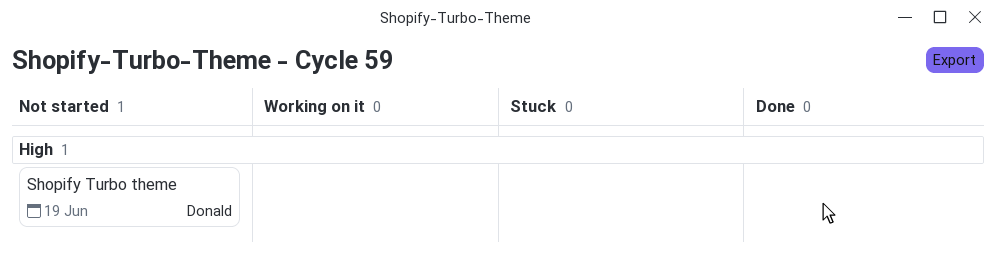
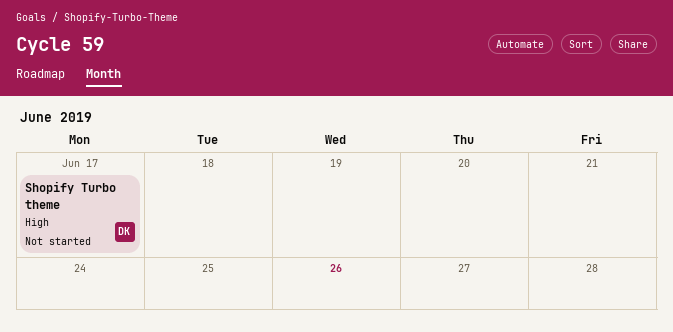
Shopify Turbo theme, due: Jun 19 -> Jun 17

